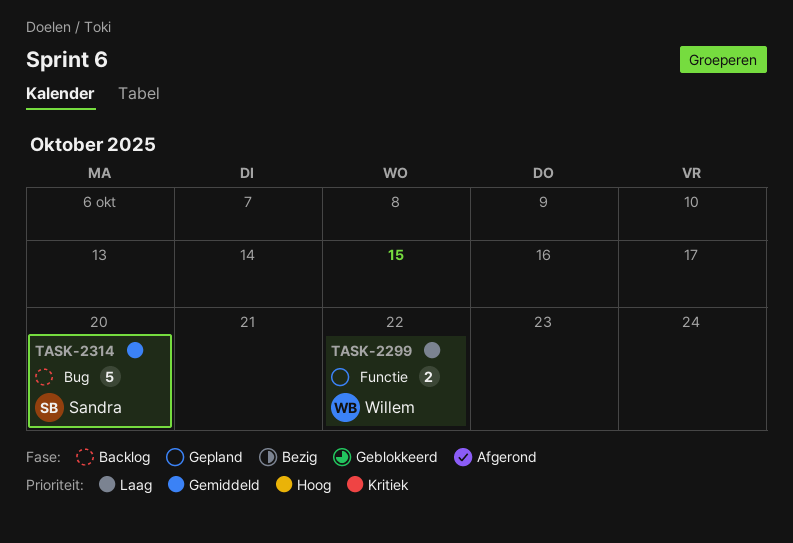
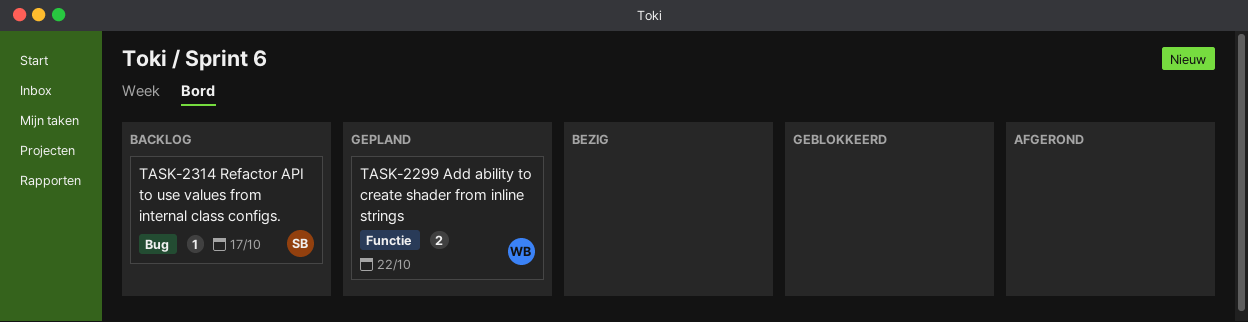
TASK-2314, estimate: 5 -> 1
TASK-2314, due: Oct 20 -> Oct 17

